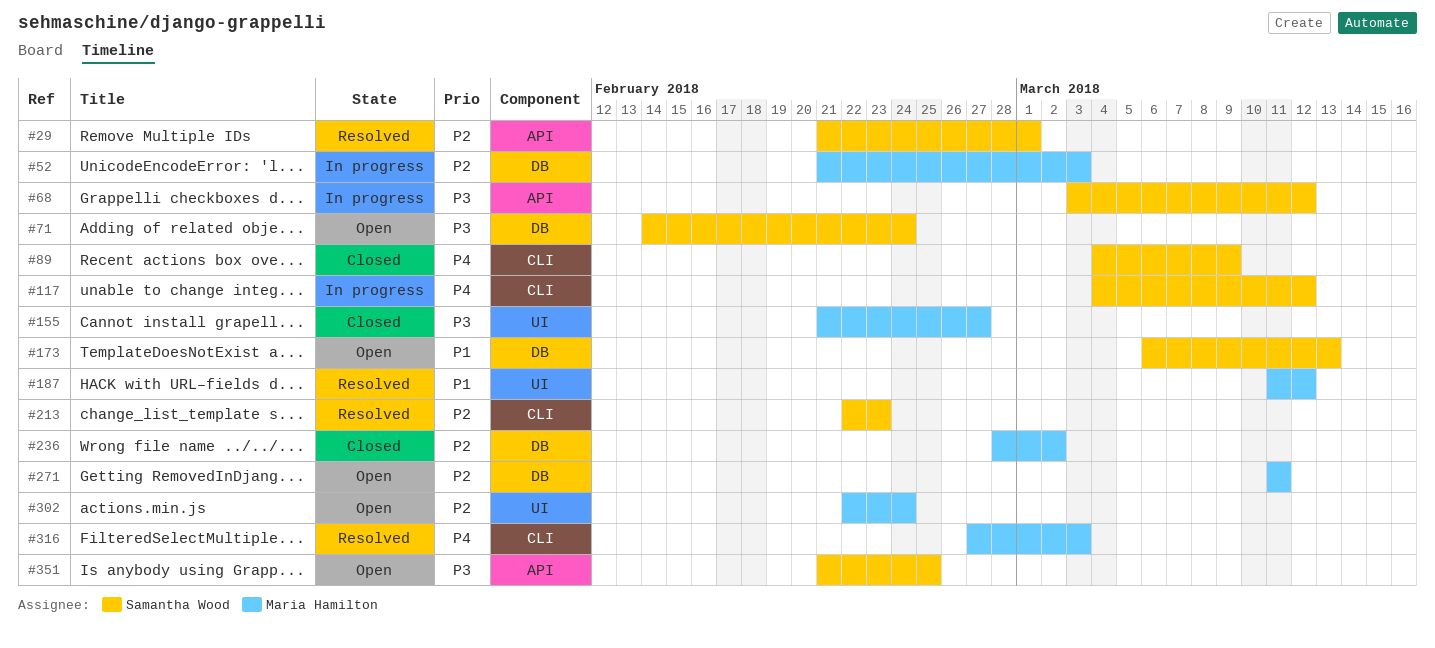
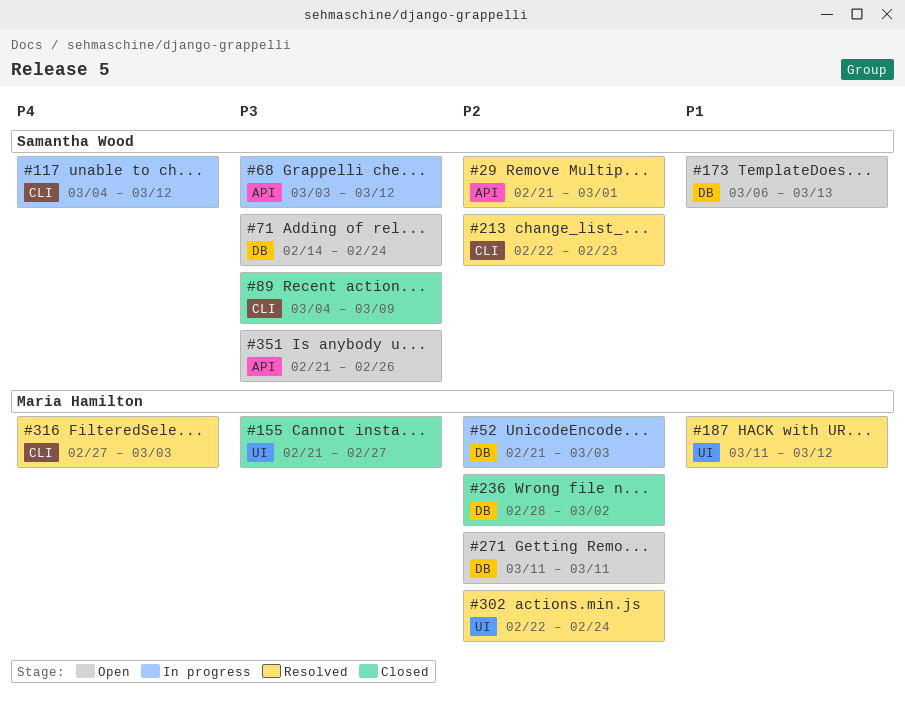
#89, priority: P4 -> P3
#302, status: Open -> Resolved
#351, due: Feb 25 -> Feb 26

